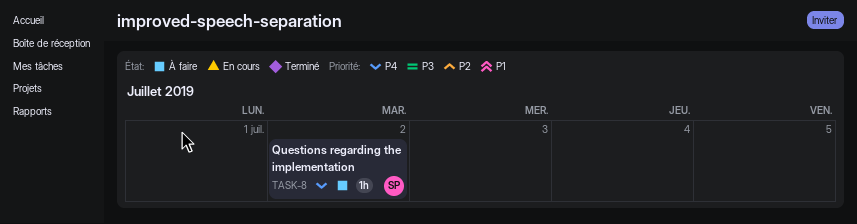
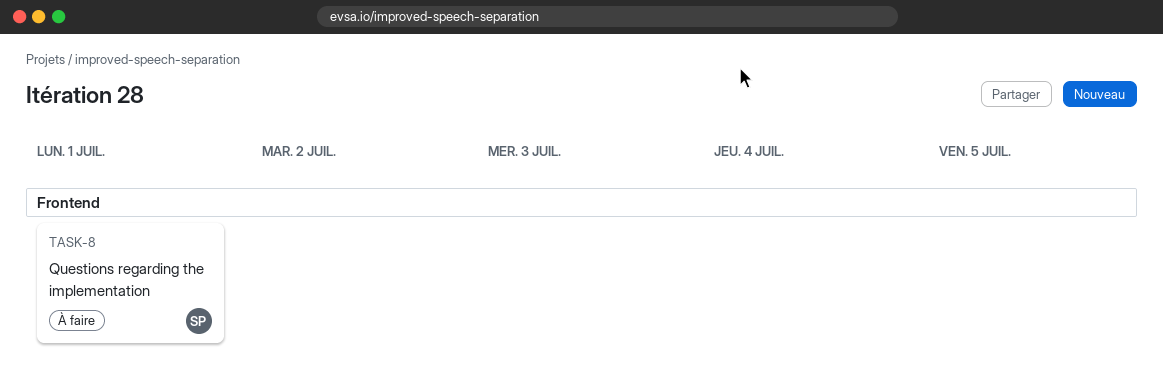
TASK-8, due: Jul 2 -> Jul 1

